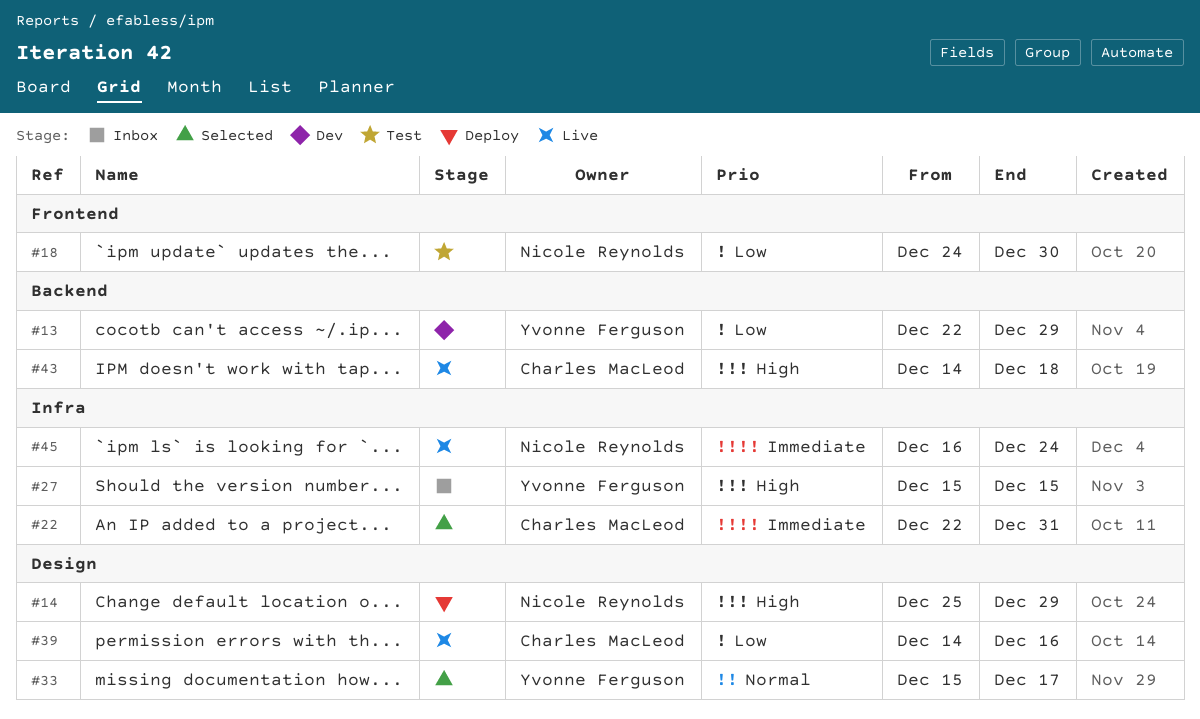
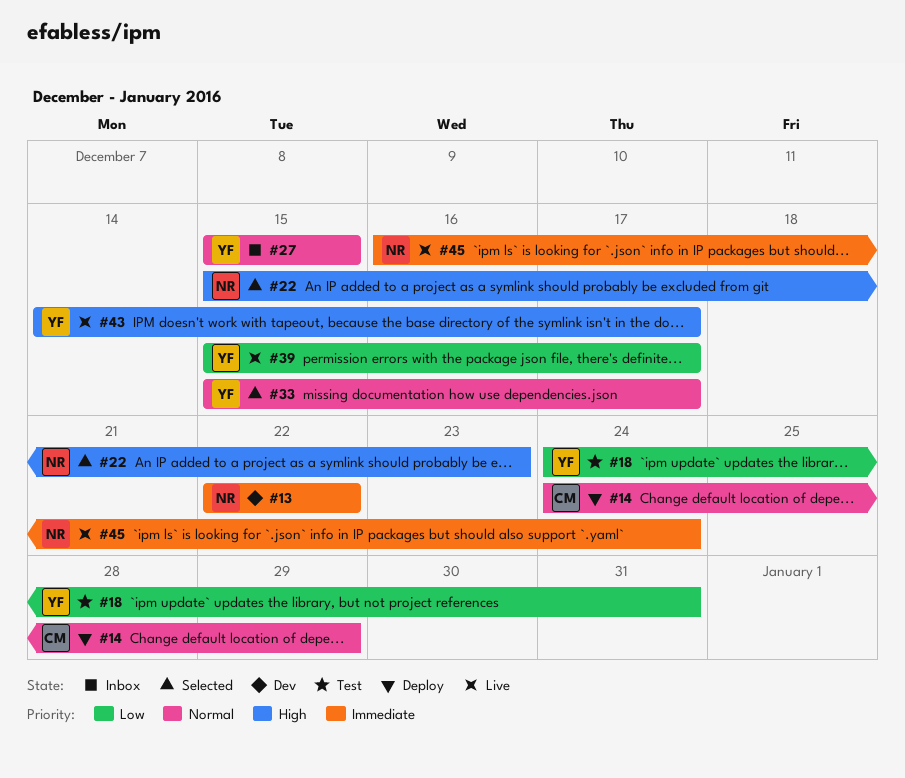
#13, owner: Yvonne Ferguson -> Nicole Reynolds
#13, priority: Low -> Immediate
#13, due: Dec 29 -> Dec 22
#14, owner: Nicole Reynolds -> Charles MacLeod
#14, priority: High -> Normal
#14, start: Dec 25 -> Dec 24
#18, owner: Nicole Reynolds -> Yvonne Ferguson
#18, due: Dec 30 -> Dec 31
#22, owner: Charles MacLeod -> Nicole Reynolds
#22, priority: Immediate -> High
#22, start: Dec 22 -> Dec 15
#22, due: Dec 31 -> Dec 23
#27, priority: High -> Normal
#39, owner: Charles MacLeod -> Yvonne Ferguson
#39, start: Dec 14 -> Dec 15
#39, due: Dec 16 -> Dec 17
#43, owner: Charles MacLeod -> Yvonne Ferguson
#43, due: Dec 18 -> Dec 17

